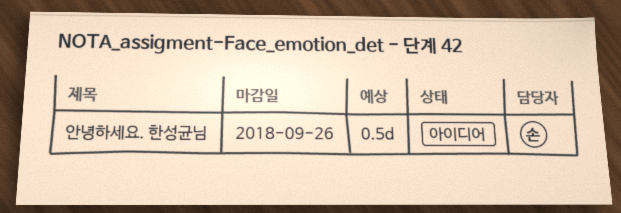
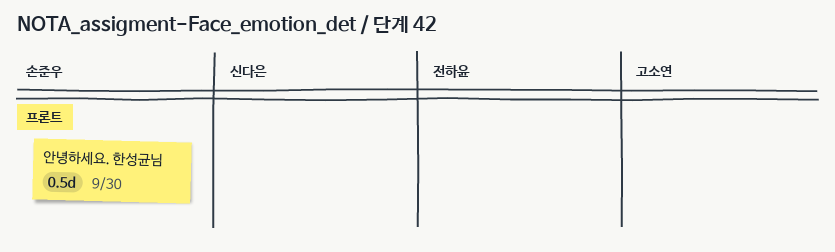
안녕하세요. 한성균님, due: Sep 26 -> Sep 30

